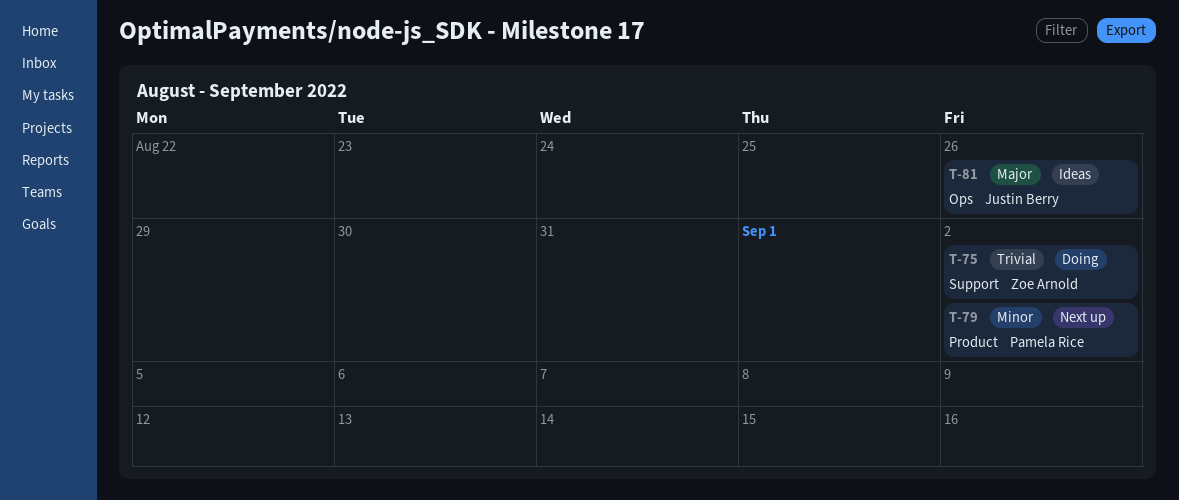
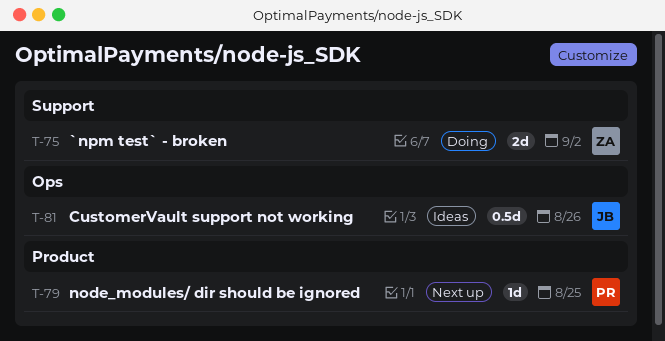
T-79, due: Sep 2 -> Aug 25

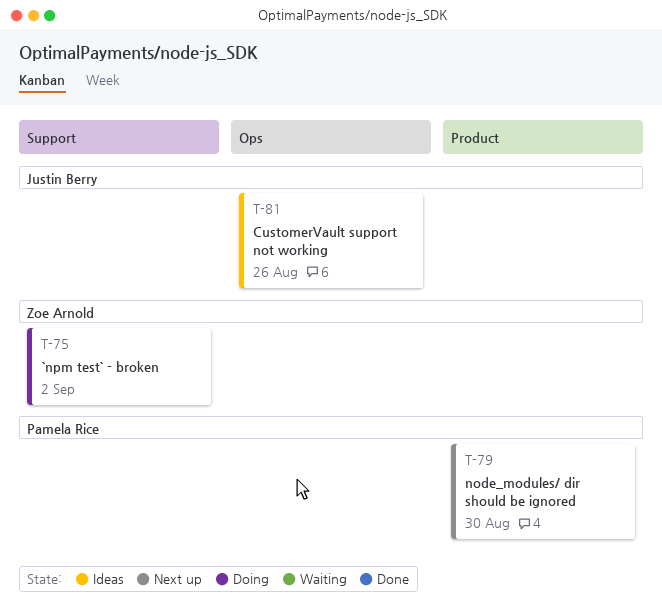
T-79, due: Aug 25 -> Aug 30

